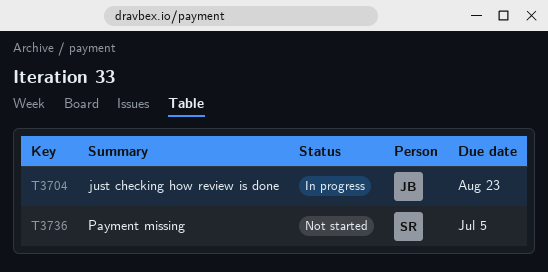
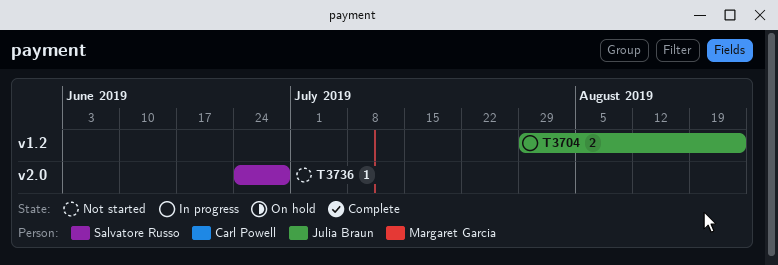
T3736, due: Jul 5 -> Jun 28

